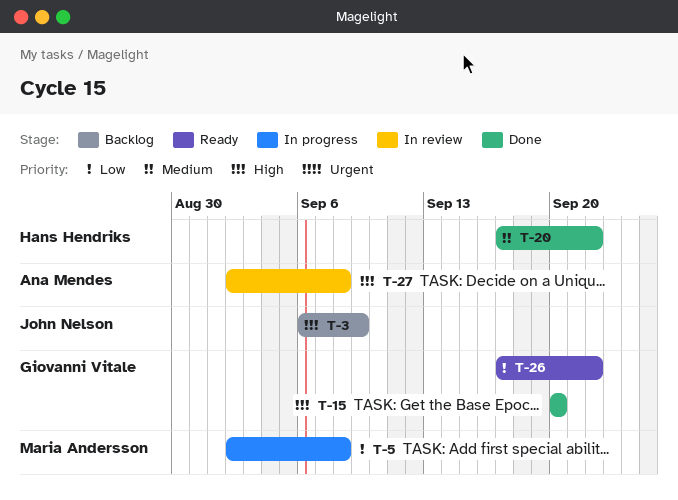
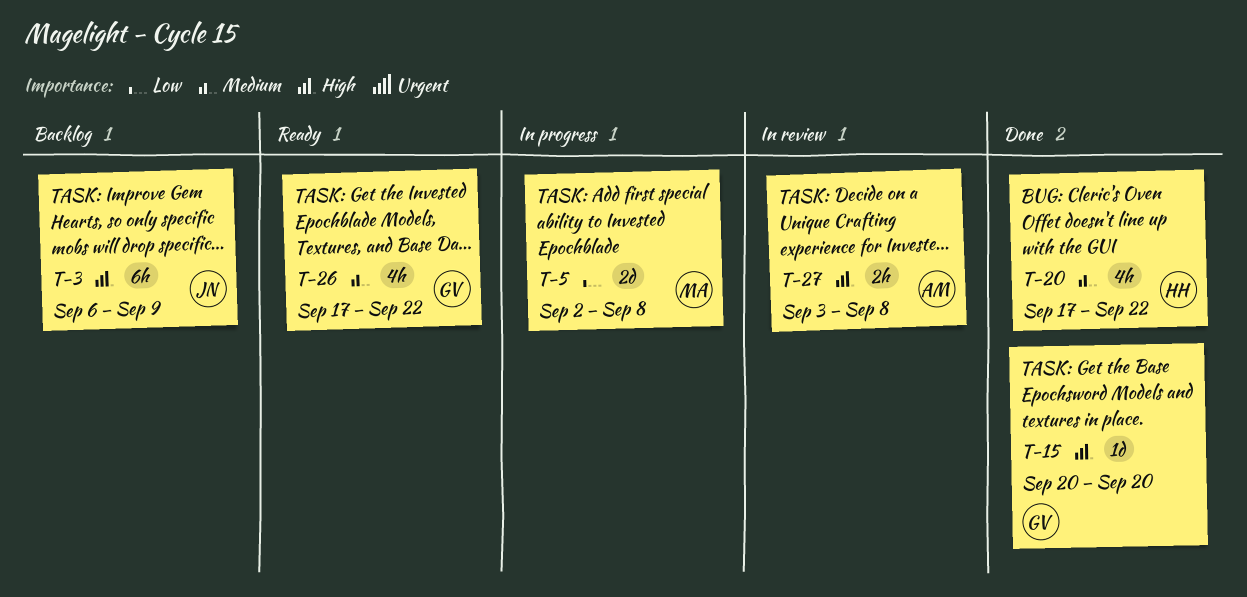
T-26, priority: Low -> Medium
T-27, start: Sep 2 -> Sep 3

